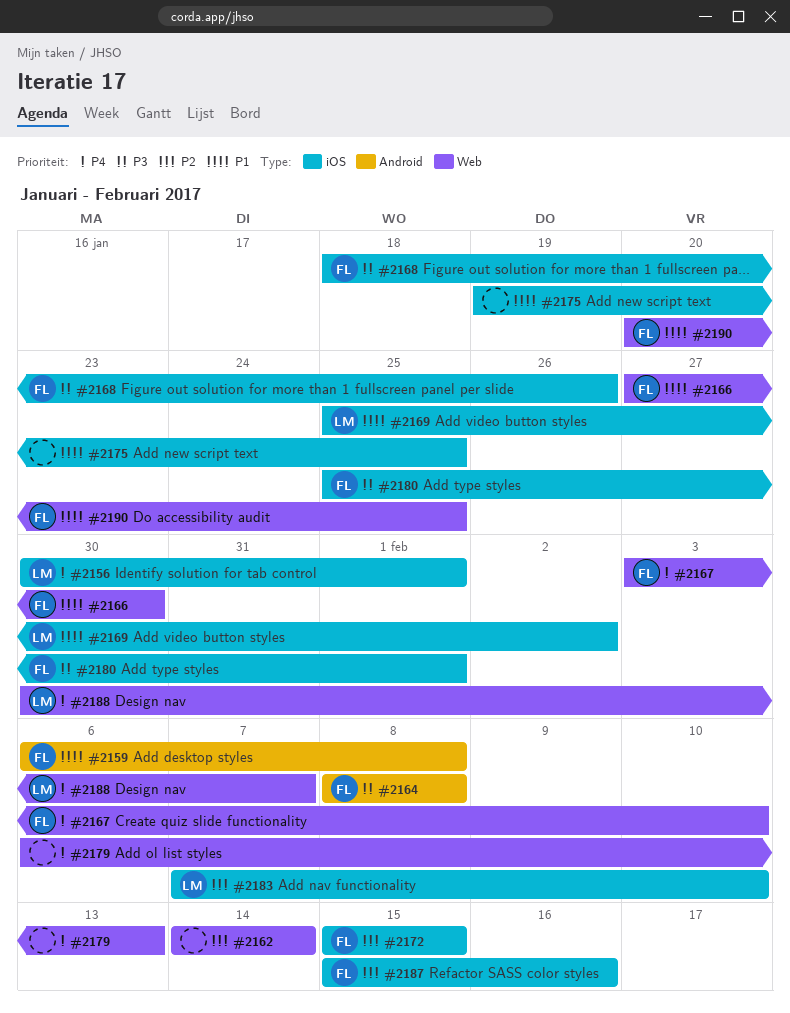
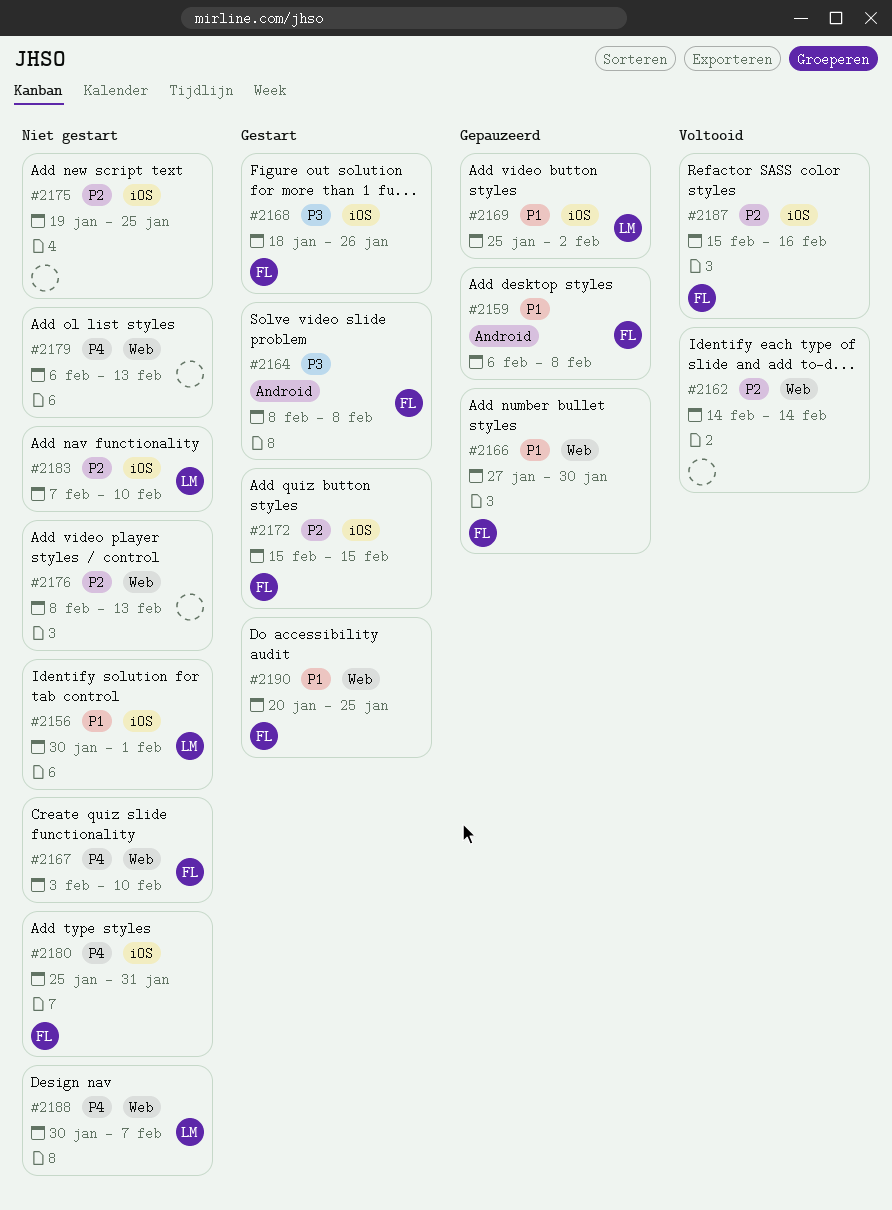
#2156, priority: P4 -> P1
#2175, priority: P1 -> P2
#2176: none -> present
#2180, priority: P3 -> P4
#2180, due: Feb 1 -> Jan 31

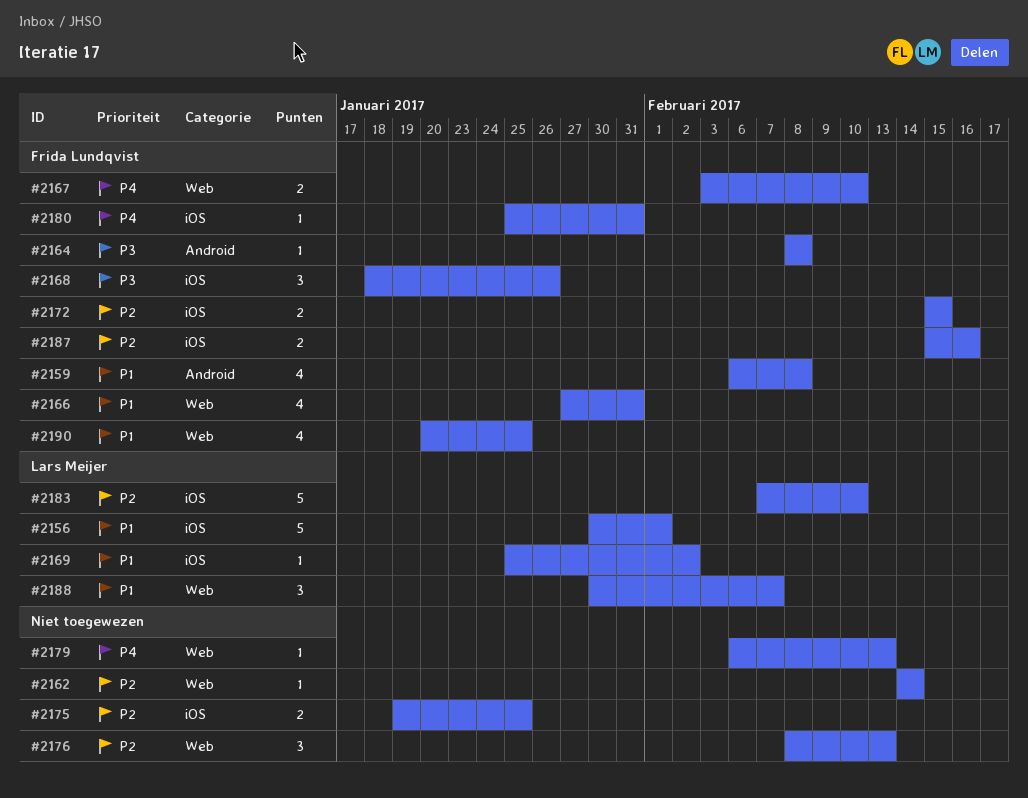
#2166, due: Jan 30 -> Jan 31
#2188, priority: P4 -> P1

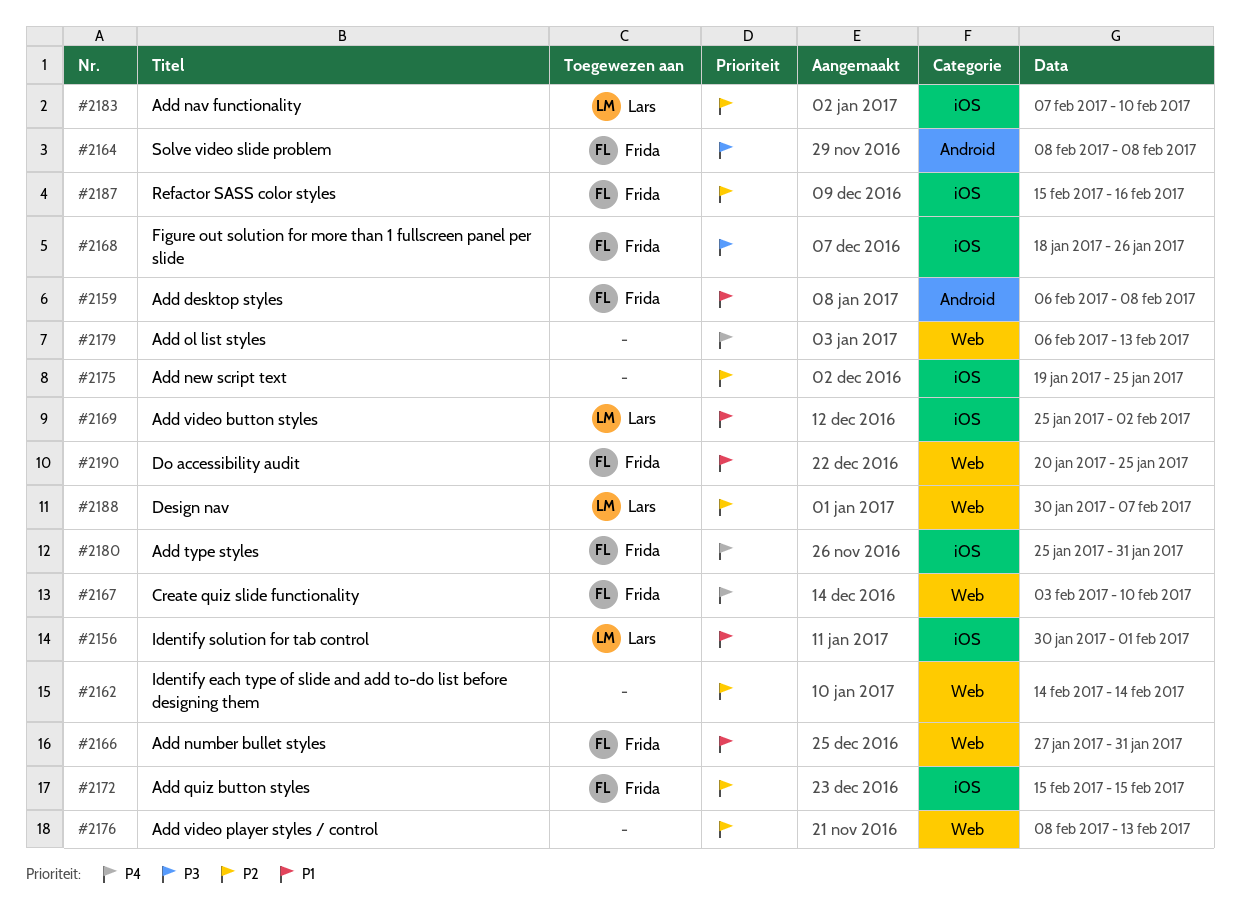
#2188, priority: P1 -> P2

